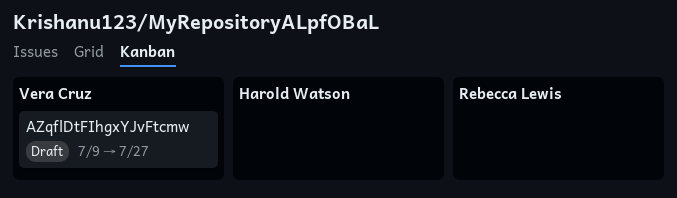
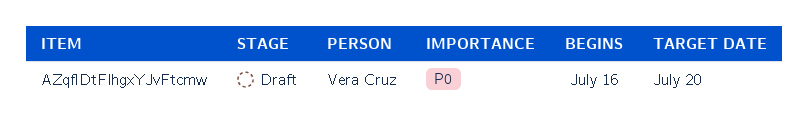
AZqflDtFIhgxYJvFtcmw, start: Jul 9 -> Jul 16
AZqflDtFIhgxYJvFtcmw, due: Jul 27 -> Jul 20

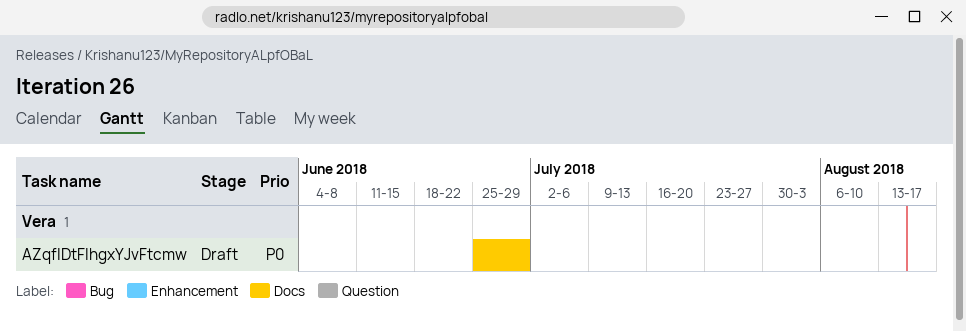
AZqflDtFIhgxYJvFtcmw, start: Jul 16 -> Jun 25
AZqflDtFIhgxYJvFtcmw, due: Jul 20 -> Jun 29

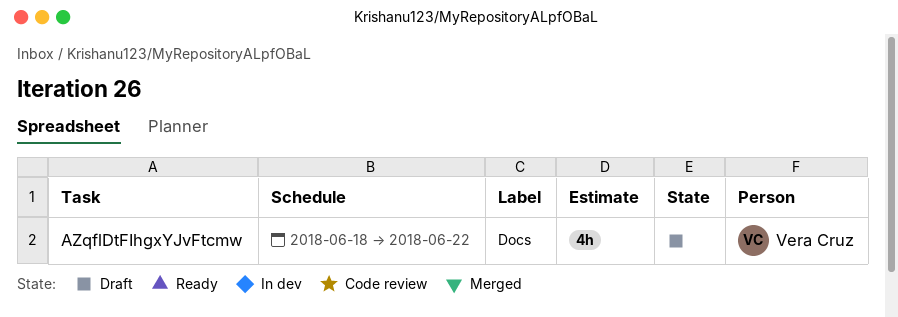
AZqflDtFIhgxYJvFtcmw, start: Jun 25 -> Jun 18
AZqflDtFIhgxYJvFtcmw, due: Jun 29 -> Jun 22

